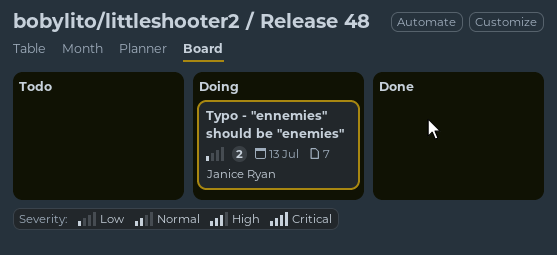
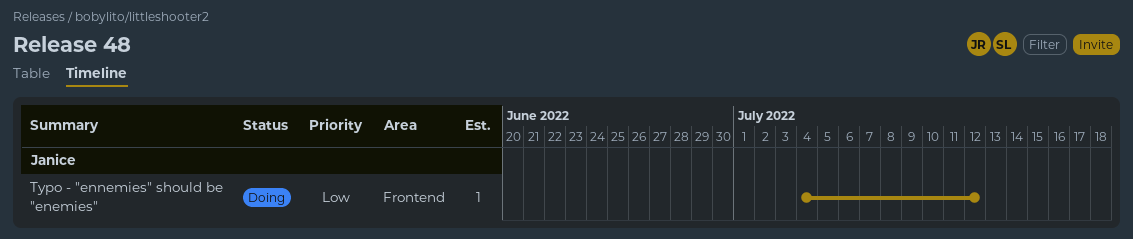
Typo - "ennemies" should be "enemies", estimate: 2 -> 1
Typo - "ennemies" should be "enemies", due: Jul 13 -> Jul 12

